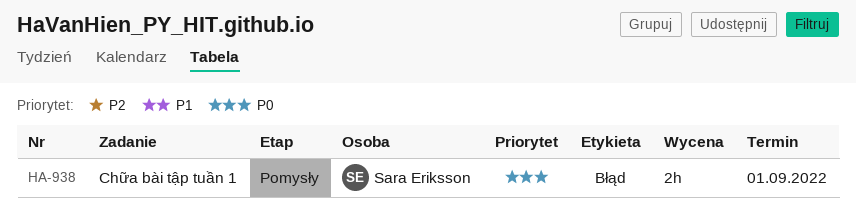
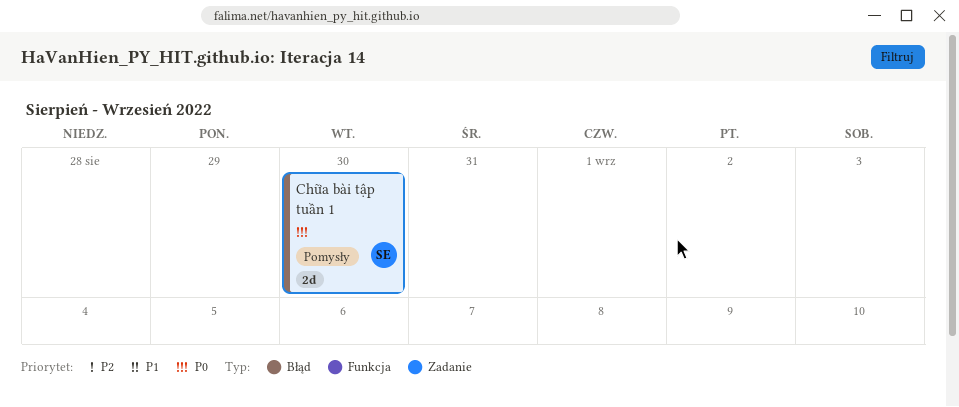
Chữa bài tập tuần 1, estimate: 2h -> 2d
Chữa bài tập tuần 1, due: Sep 1 -> Aug 30

